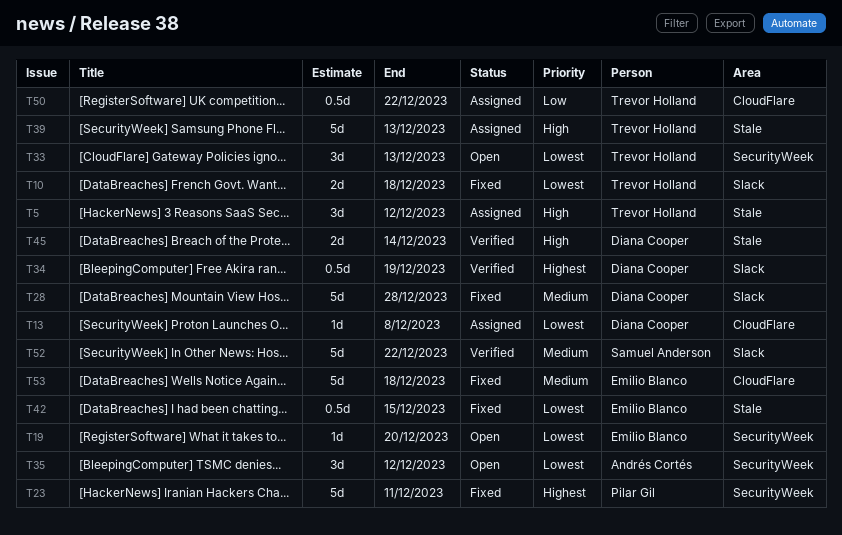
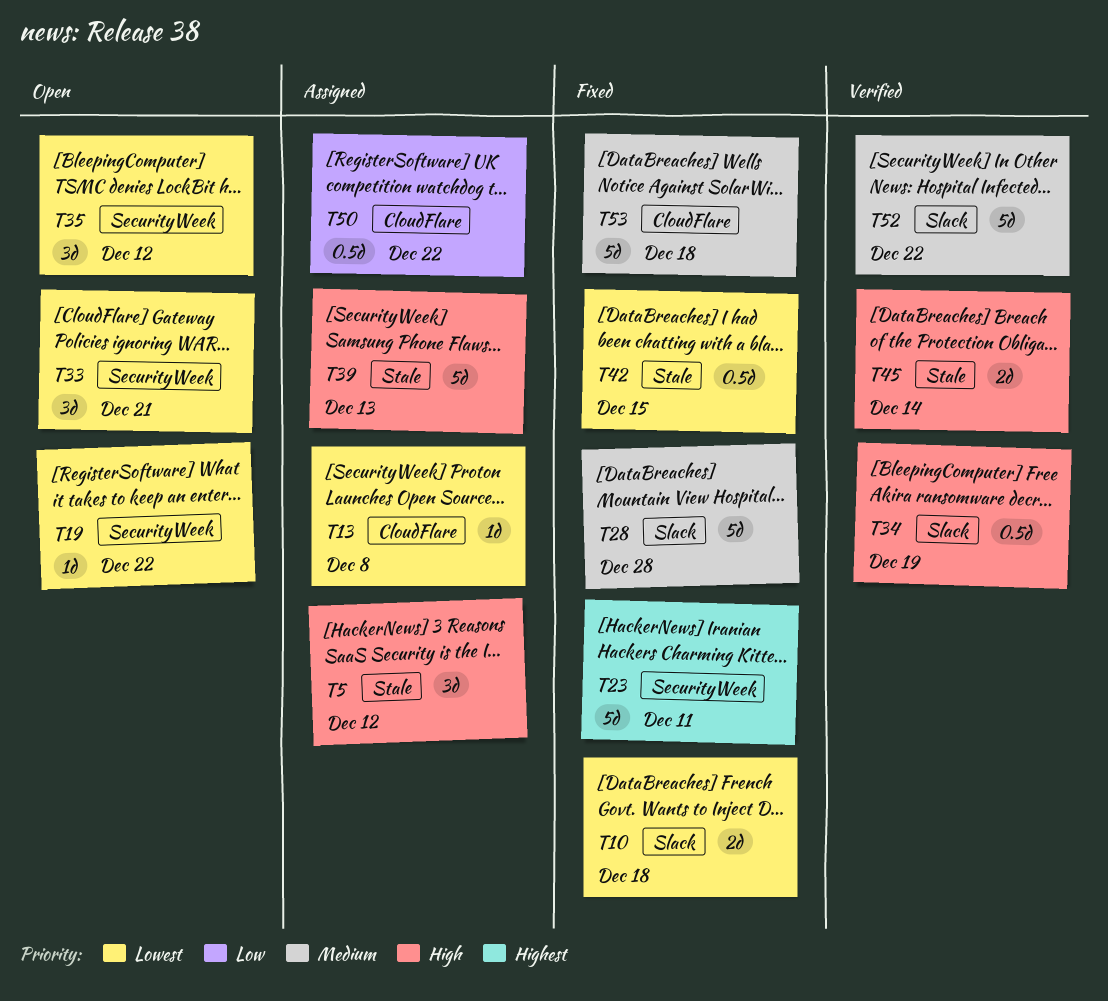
T19, due: Dec 20 -> Dec 22
T33, due: Dec 13 -> Dec 21
T34, priority: Highest -> High

